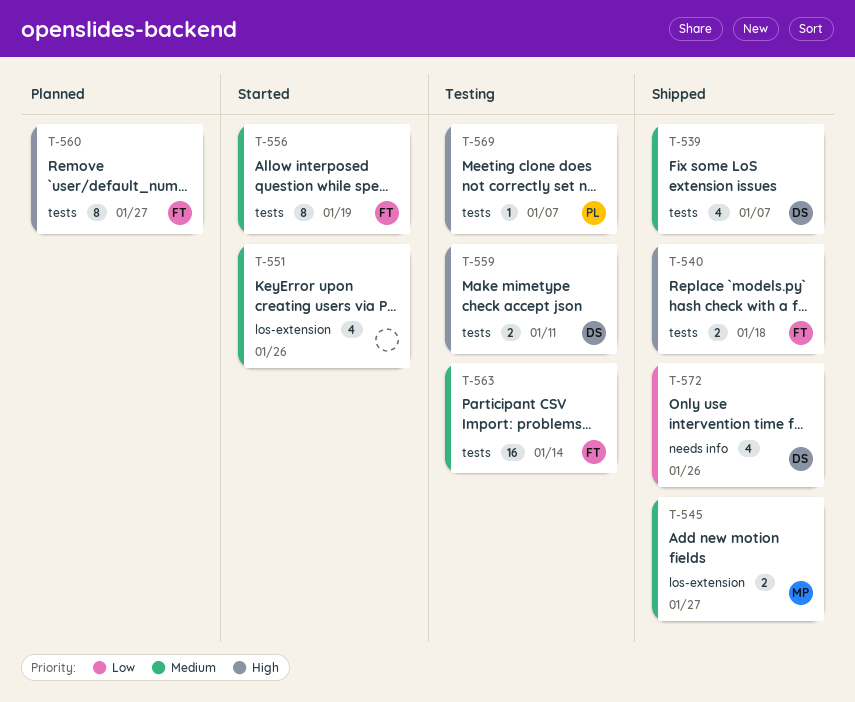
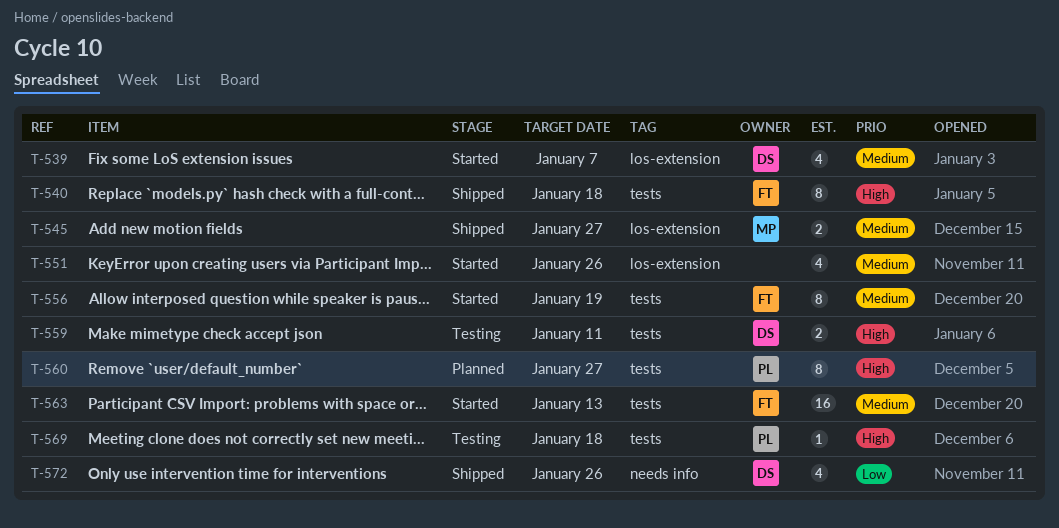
T-539, status: Shipped -> Started
T-539, label: tests -> los-extension
T-540, estimate: 2 -> 8
T-560, owner: FT -> PL
T-563, status: Testing -> Started
T-563, due: Jan 14 -> Jan 13
T-569, due: Jan 7 -> Jan 18

